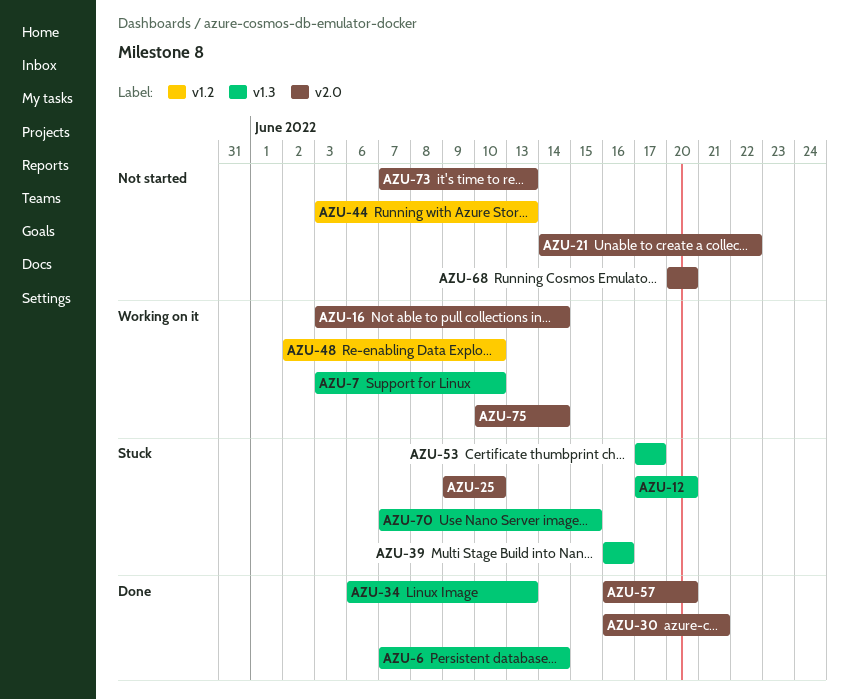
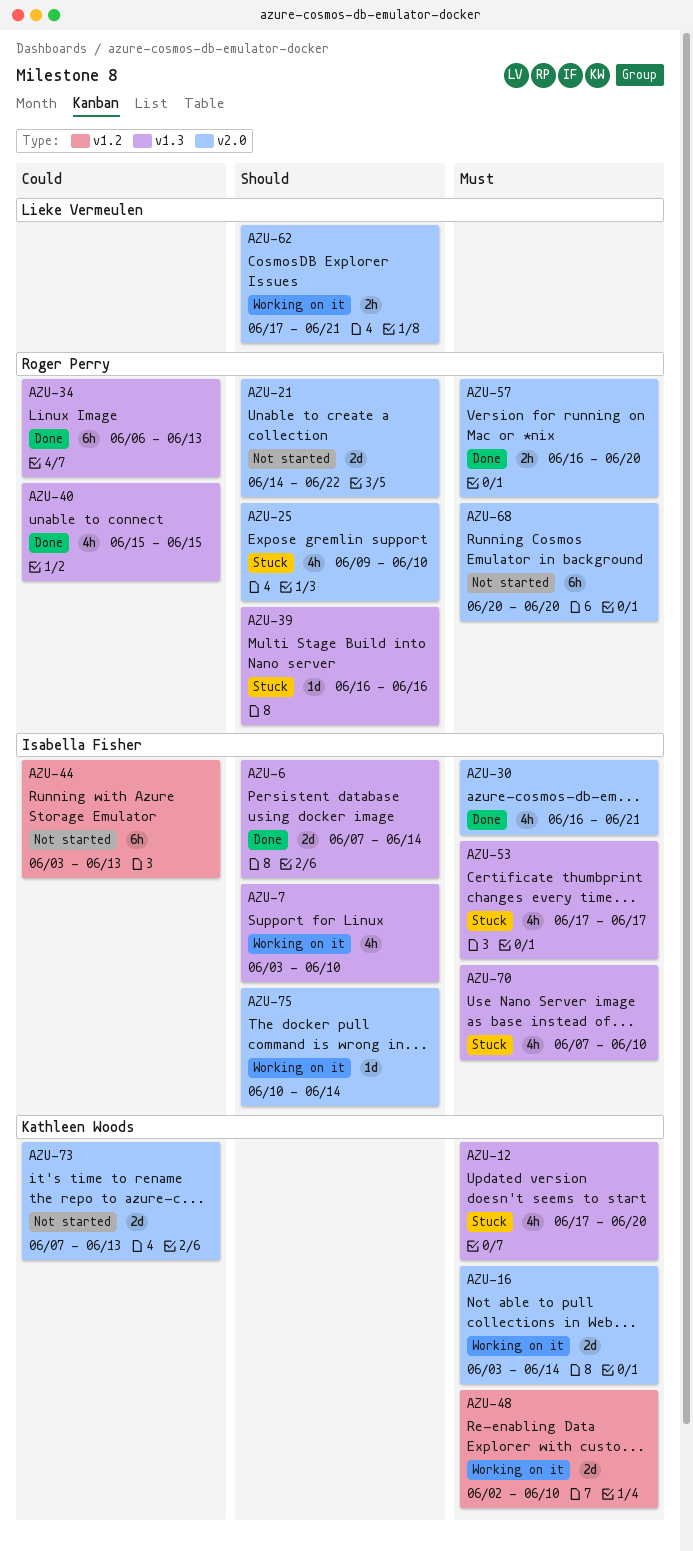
AZU-40: none -> present
AZU-62: none -> present
AZU-70, due: Jun 15 -> Jun 10

